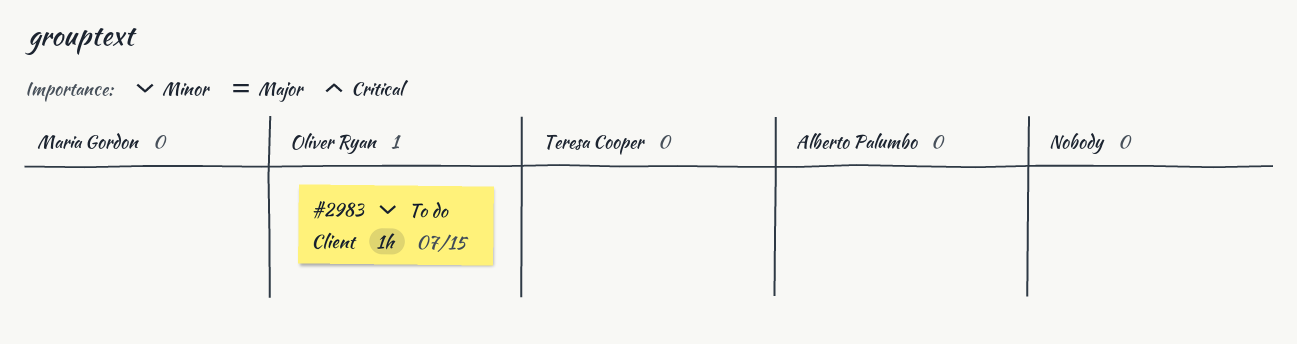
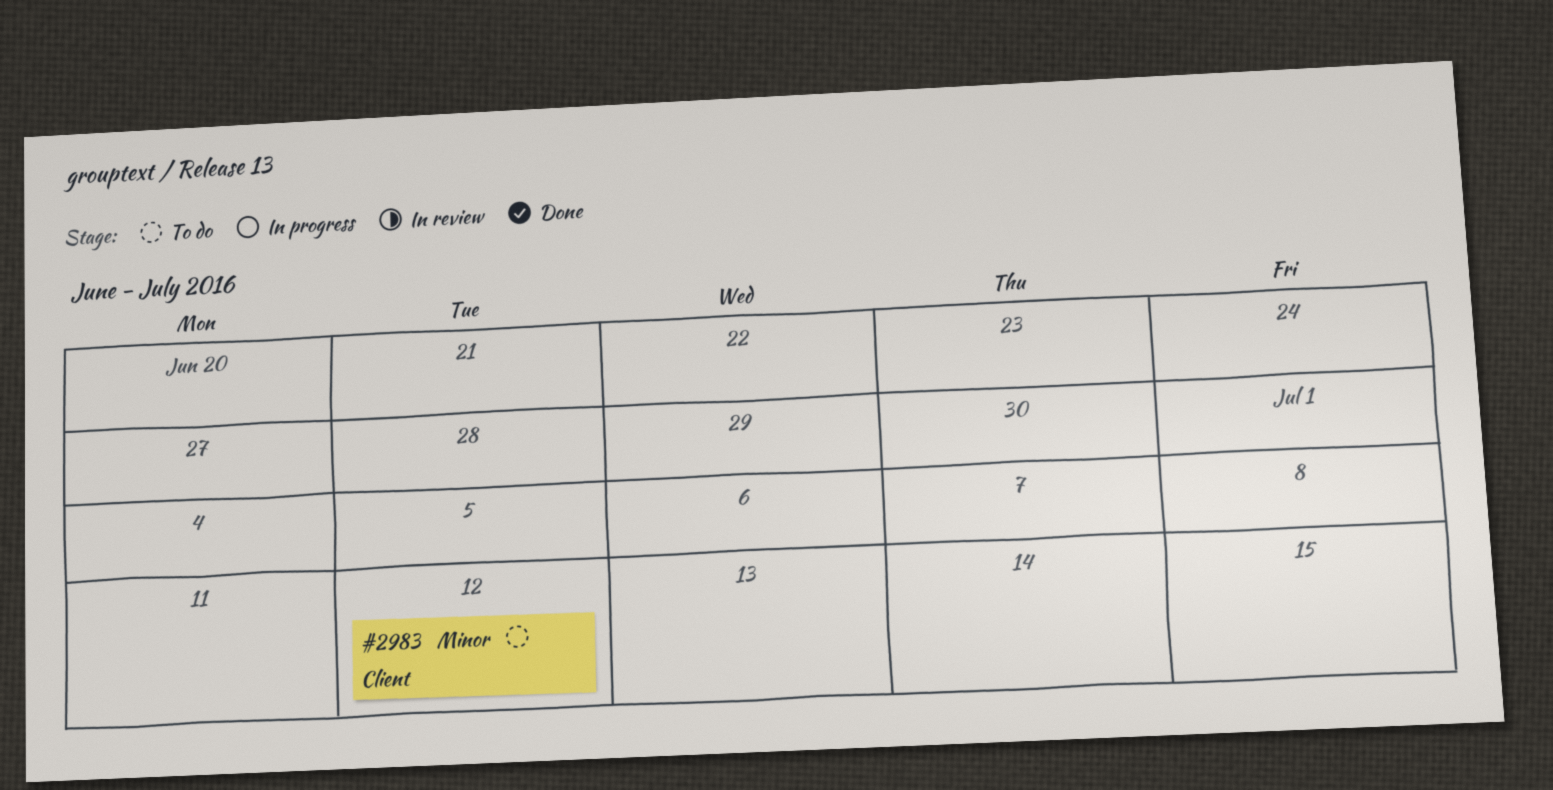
#2983, due: Jul 15 -> Jul 12

